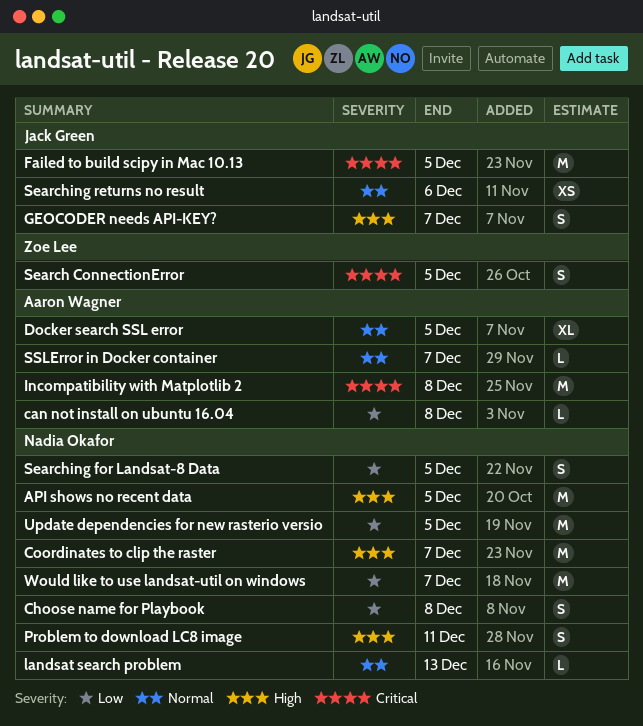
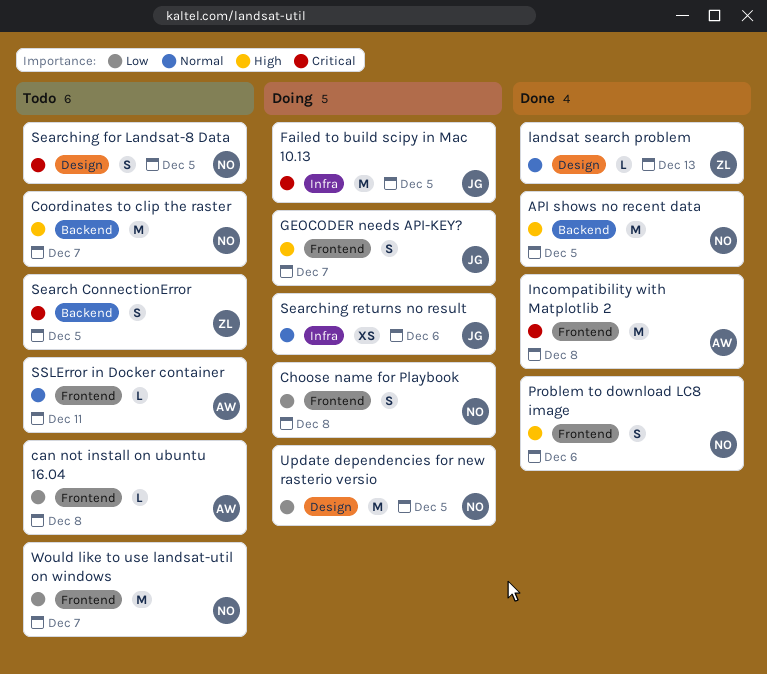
Docker search SSL error: present -> none
landsat search problem, owner: Nadia Okafor -> Zoe Lee
Problem to download LC8 image, due: Dec 11 -> Dec 6
Searching for Landsat-8 Data, priority: Low -> Critical
SSLError in Docker container, due: Dec 7 -> Dec 11

